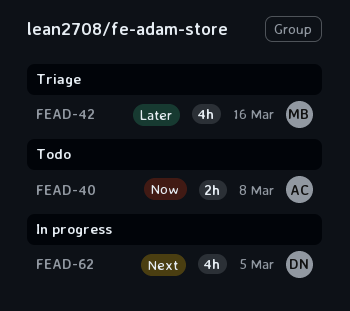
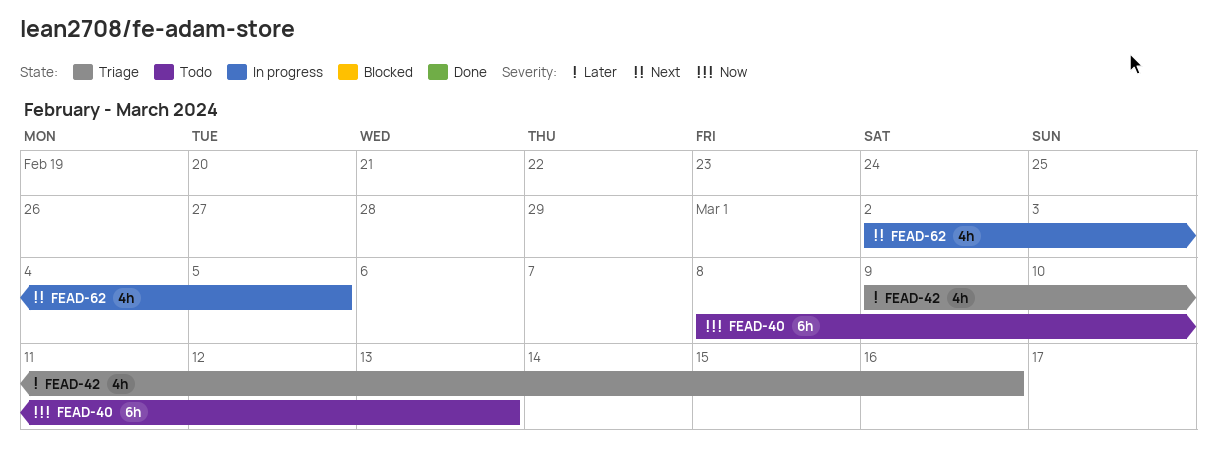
FEAD-40, estimate: 2h -> 6h
FEAD-40, due: Mar 8 -> Mar 13

